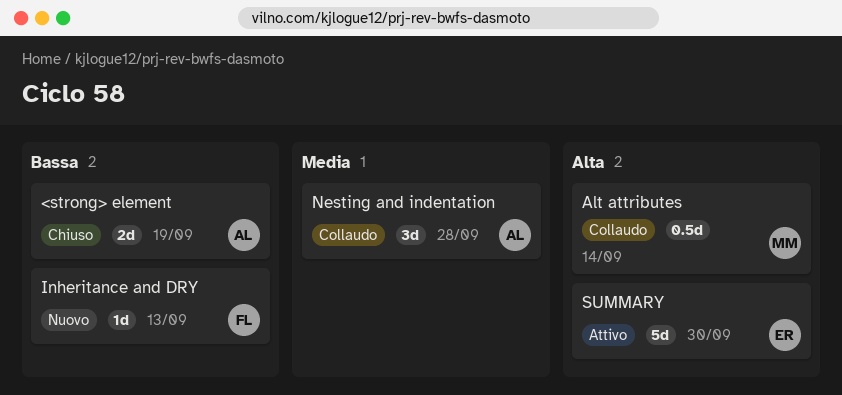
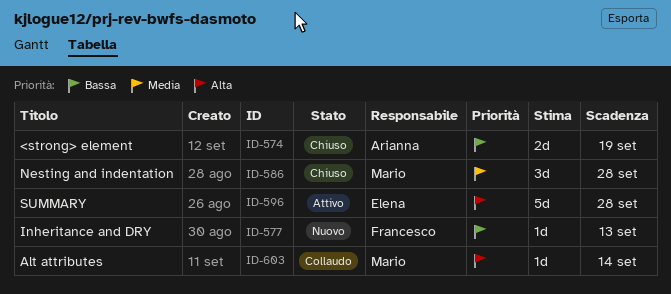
Alt attributes, estimate: 0.5d -> 1d
Nesting and indentation, status: Collaudo -> Chiuso
Nesting and indentation, owner: Arianna -> Mario
SUMMARY, due: Sep 30 -> Sep 28

